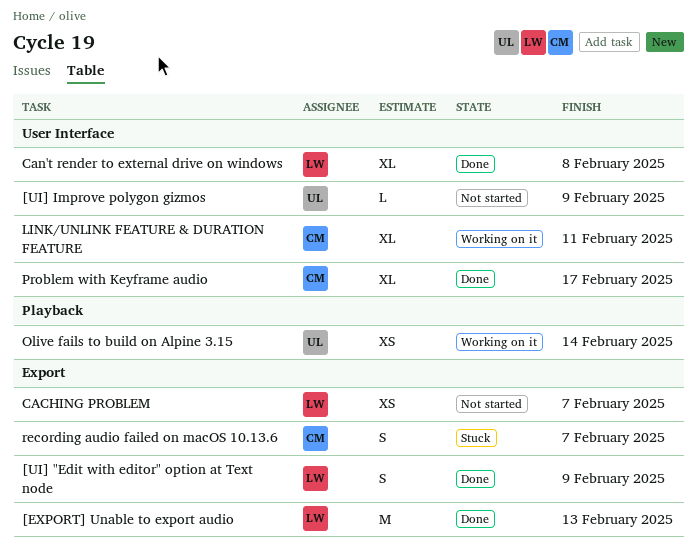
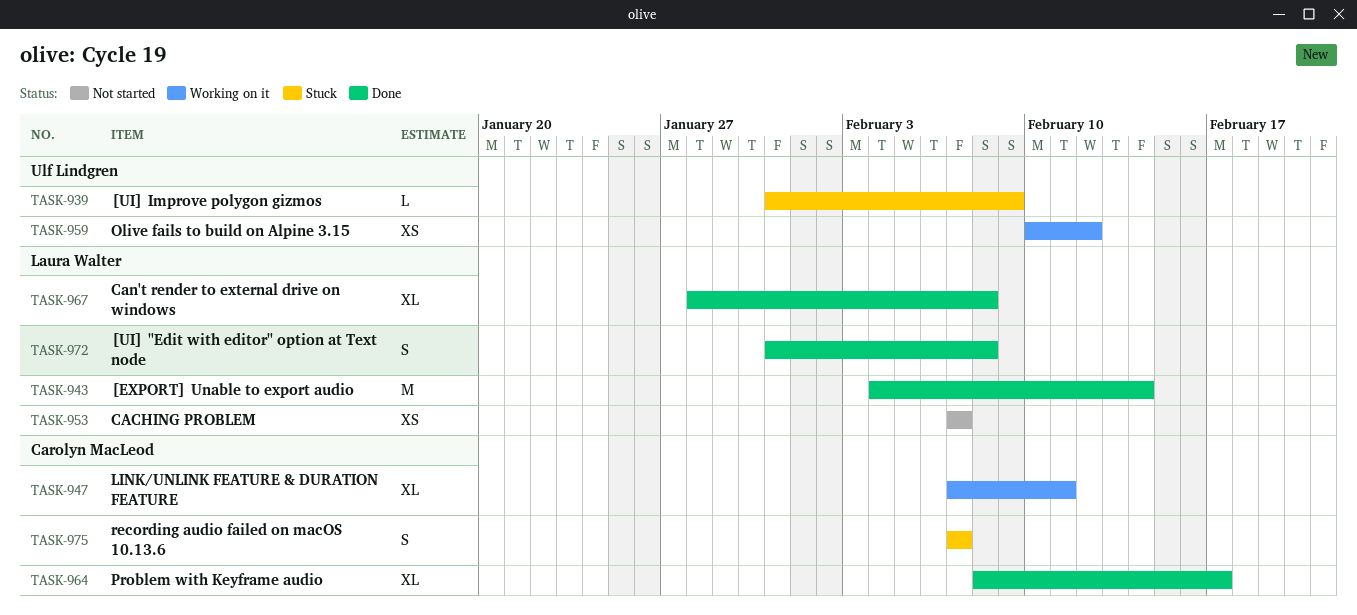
[EXPORT] Unable to export audio, due: Feb 13 -> Feb 14
[UI] "Edit with editor" option at Text node, due: Feb 9 -> Feb 8
[UI] Improve polygon gizmos, status: Not started -> Stuck
Olive fails to build on Alpine 3.15, due: Feb 14 -> Feb 12

